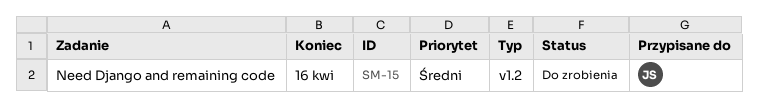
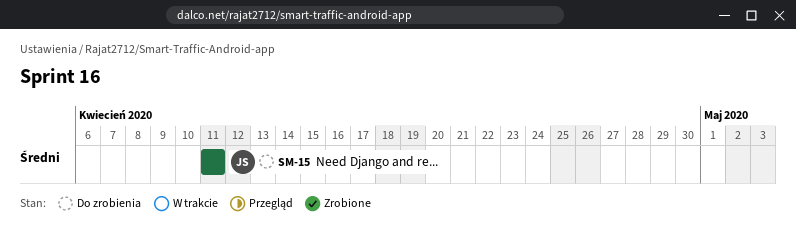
SM-15, due: Apr 16 -> Apr 11

